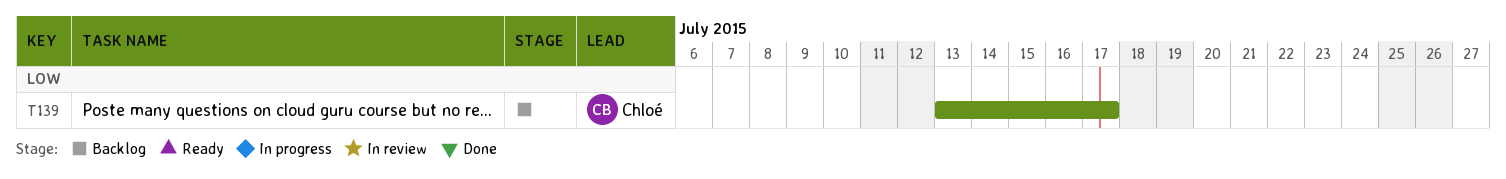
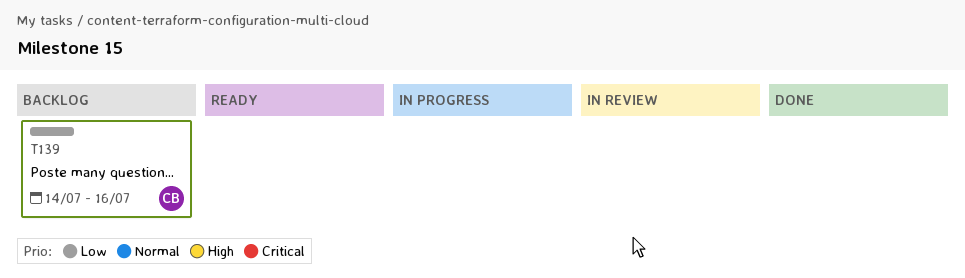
T139, start: Jul 13 -> Jul 14
T139, due: Jul 17 -> Jul 16

